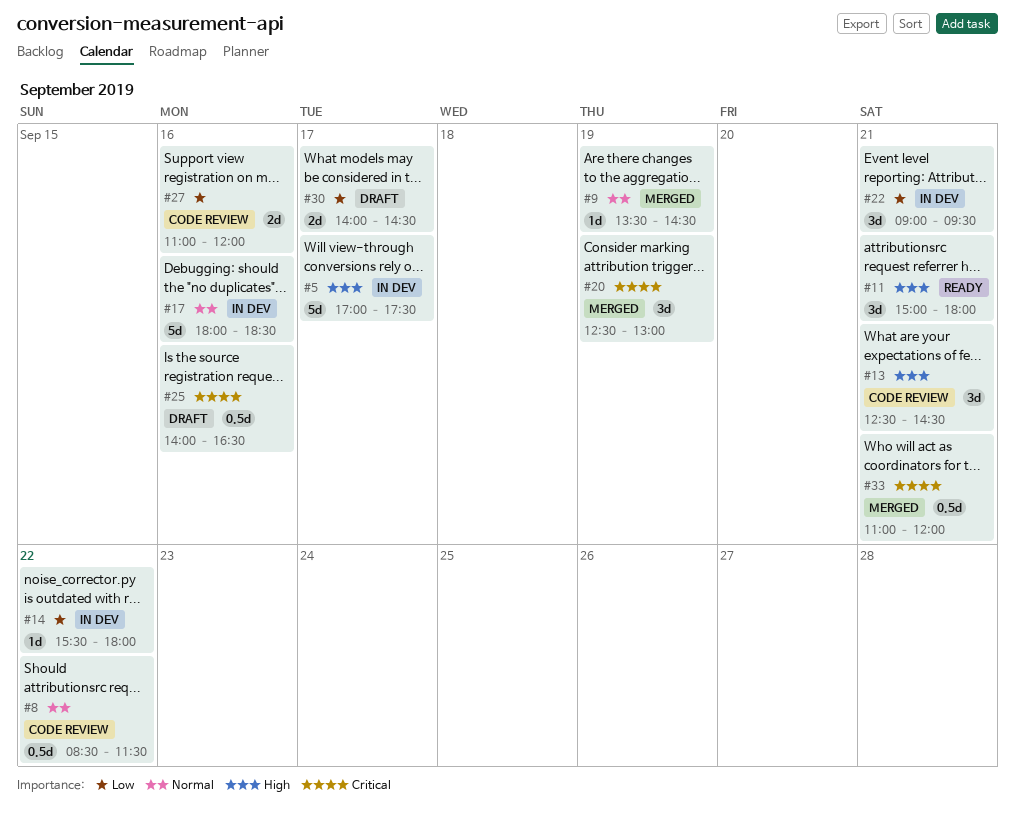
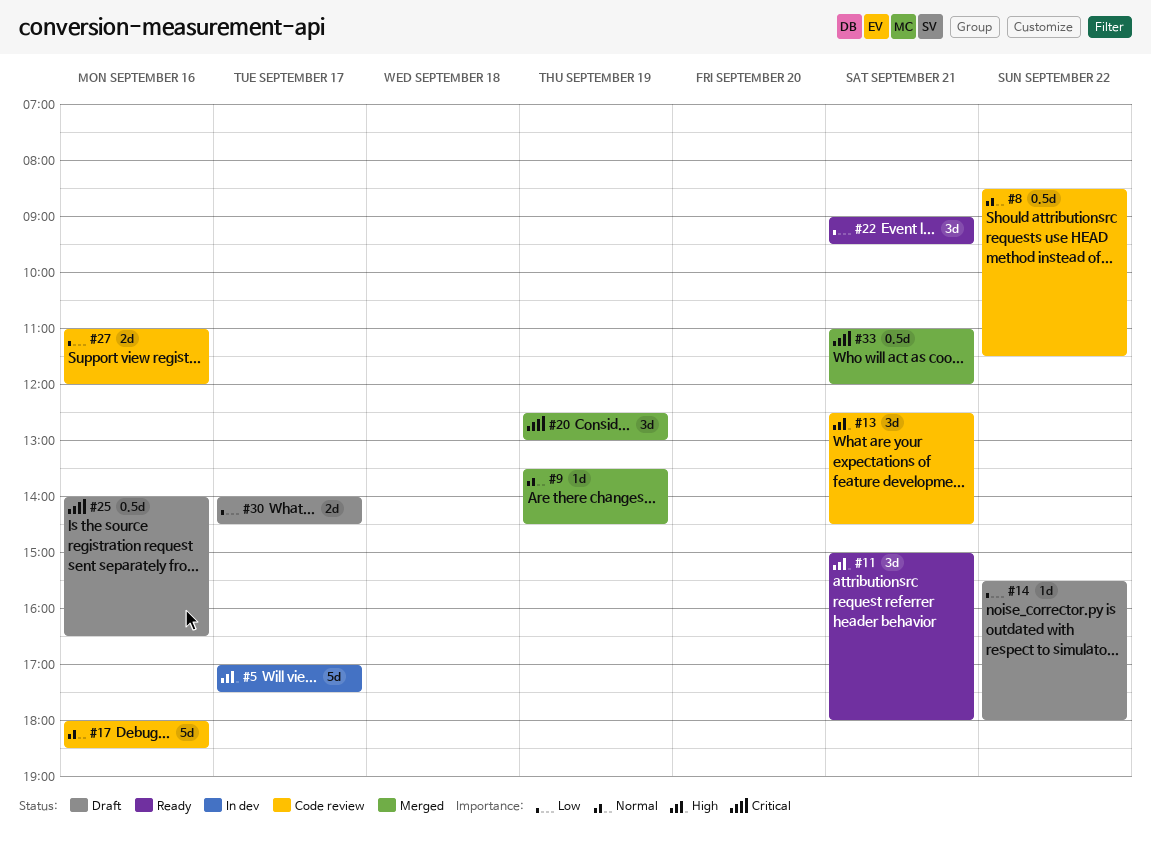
#14, status: In dev -> Draft
#17, status: In dev -> Code review
#22, status: In dev -> Ready

